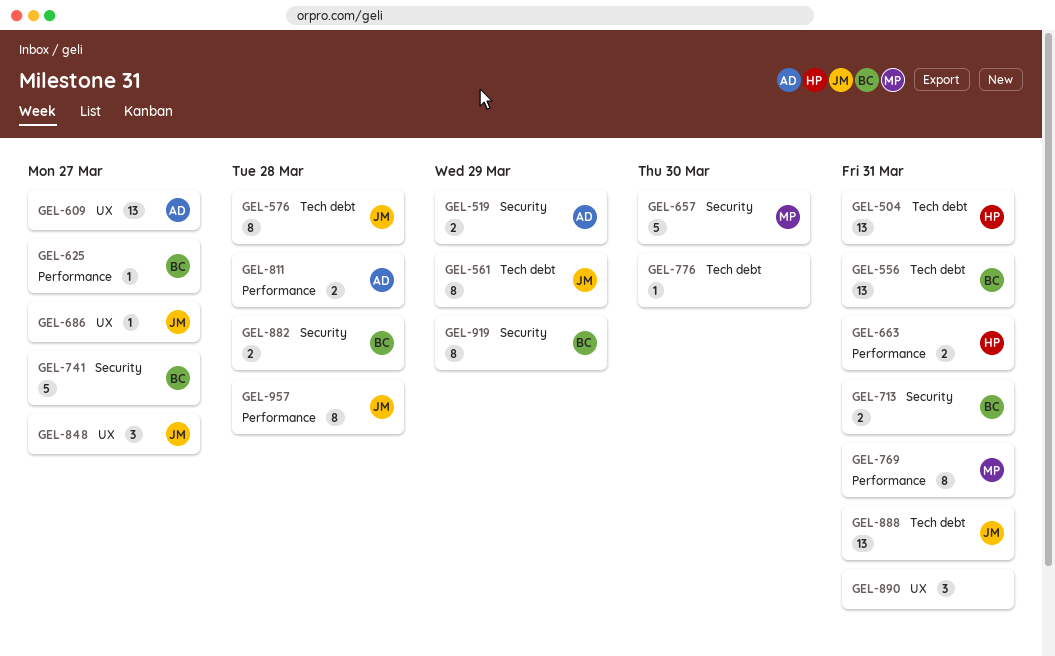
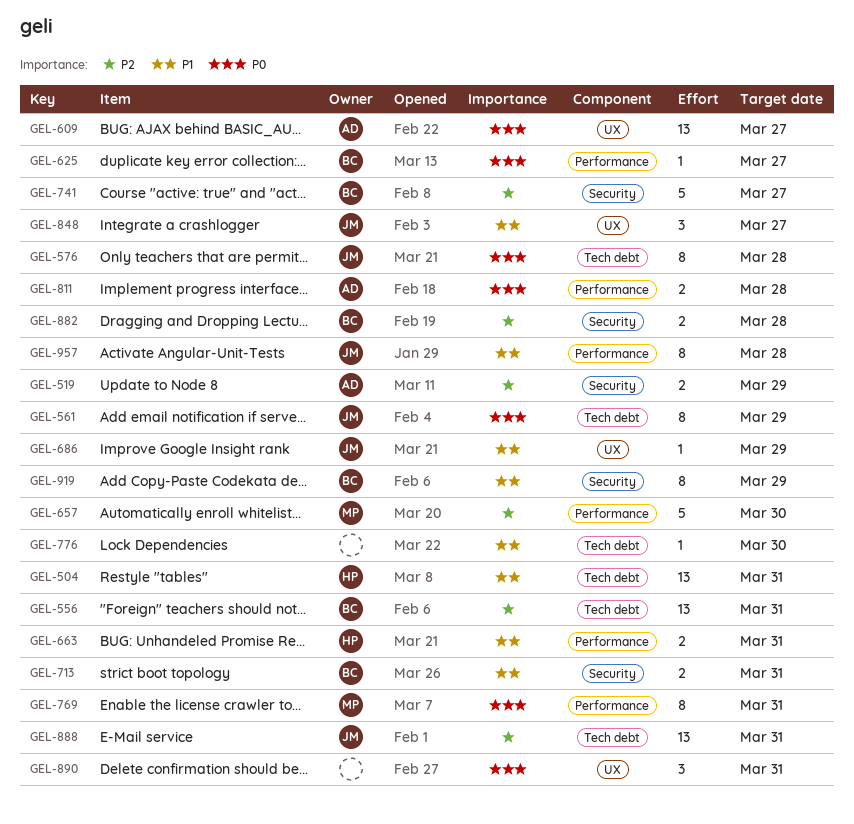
GEL-657, label: Security -> Performance
GEL-686, due: Mar 27 -> Mar 29

